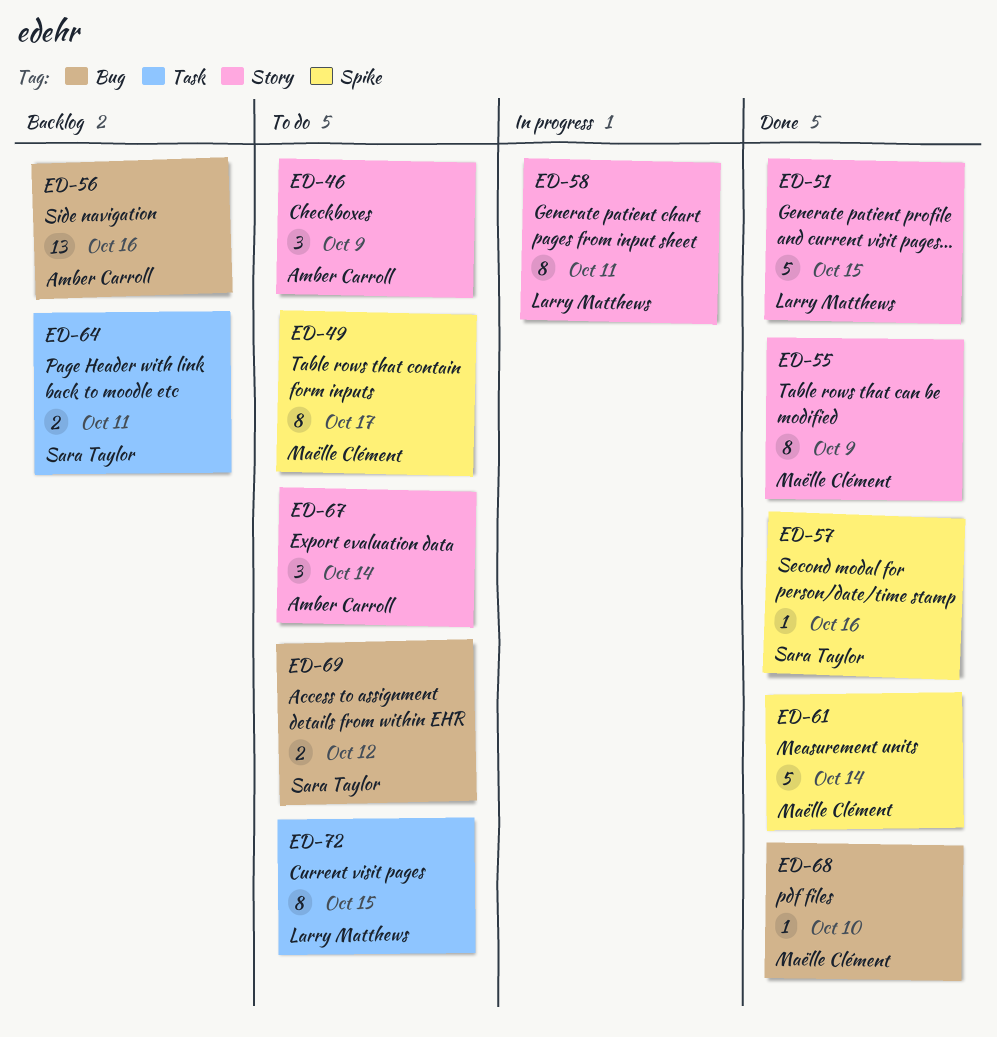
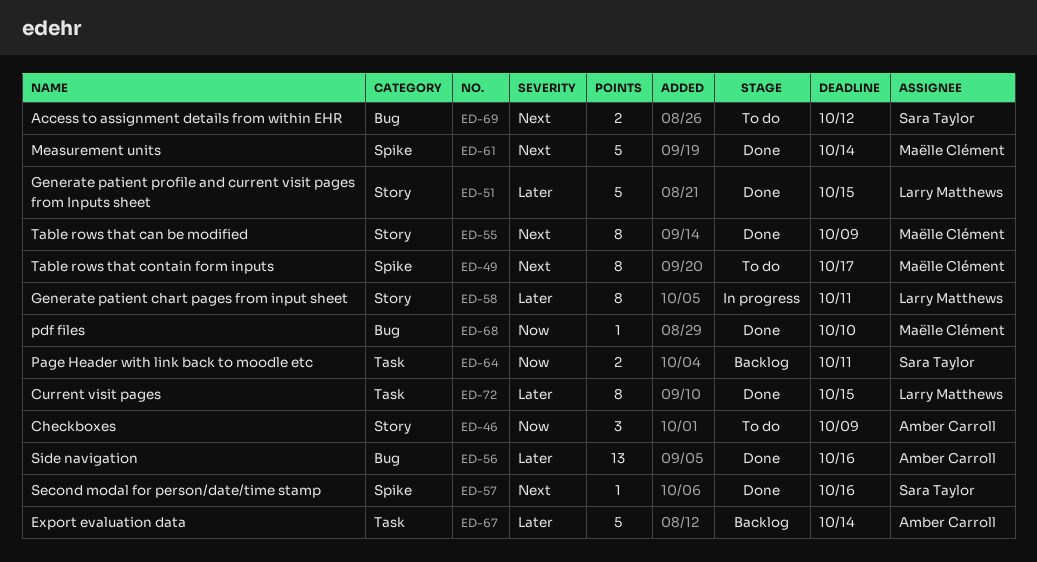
ED-56, status: Backlog -> Done
ED-67, status: To do -> Backlog
ED-67, label: Story -> Task
ED-67, estimate: 3 -> 5
ED-72, status: To do -> Done

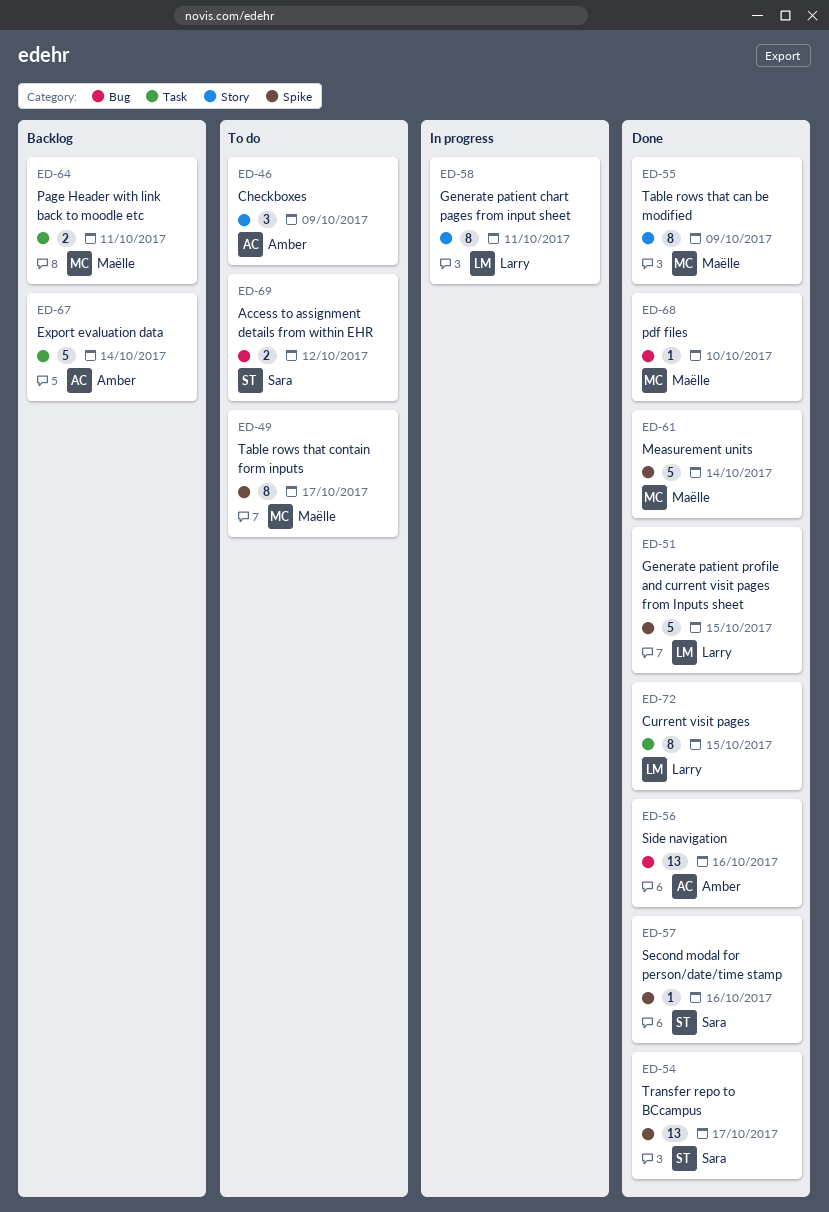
ED-51, label: Story -> Spike
ED-54: none -> present
ED-64, owner: Sara Taylor -> Maëlle Clément

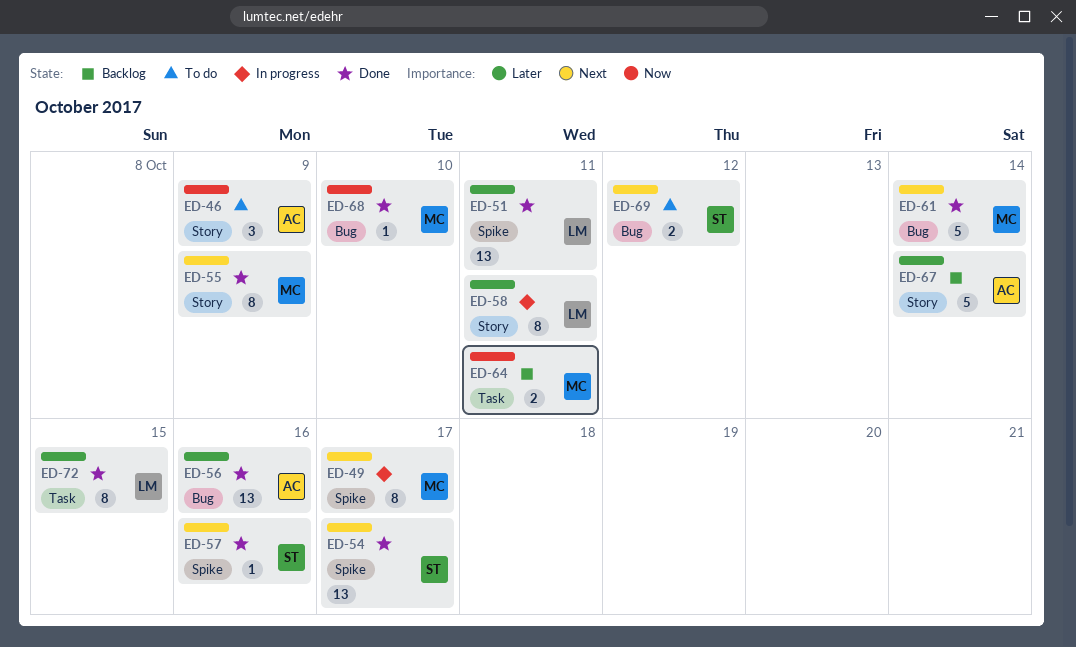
ED-49, status: To do -> In progress
ED-51, estimate: 5 -> 13
ED-51, due: Oct 15 -> Oct 11
ED-61, label: Spike -> Bug
ED-67, label: Task -> Story

